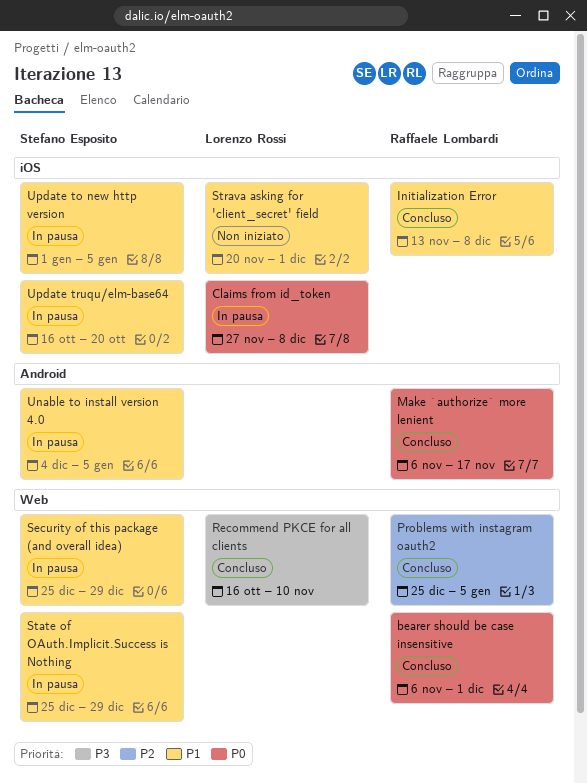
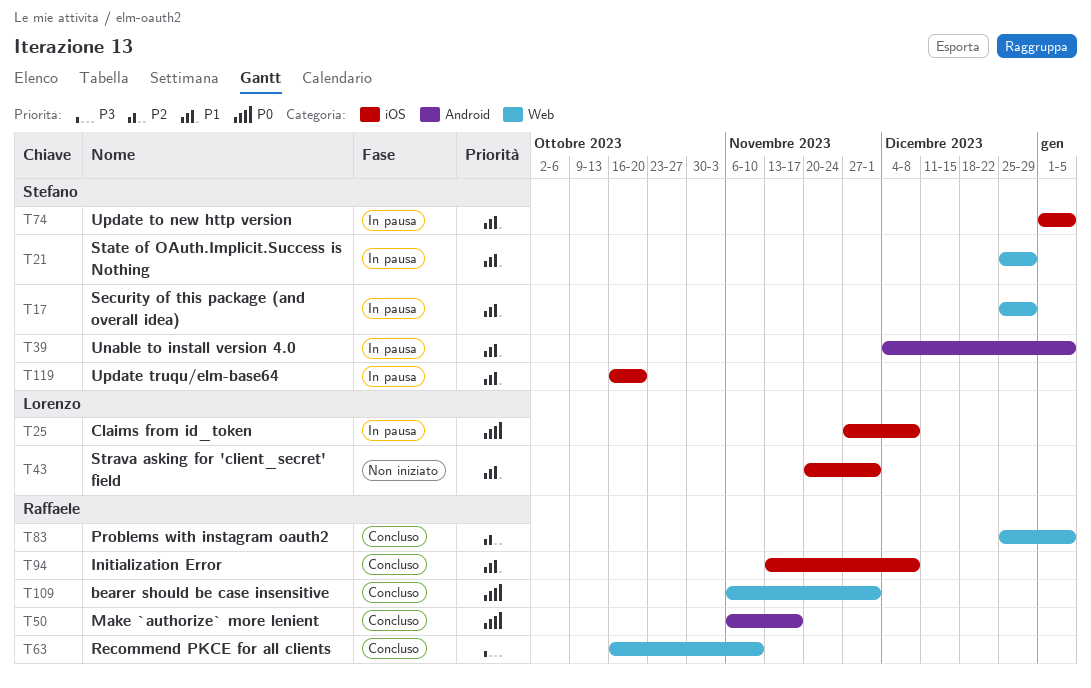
Recommend PKCE for all clients, owner: Lorenzo Rossi -> Raffaele Lombardi

